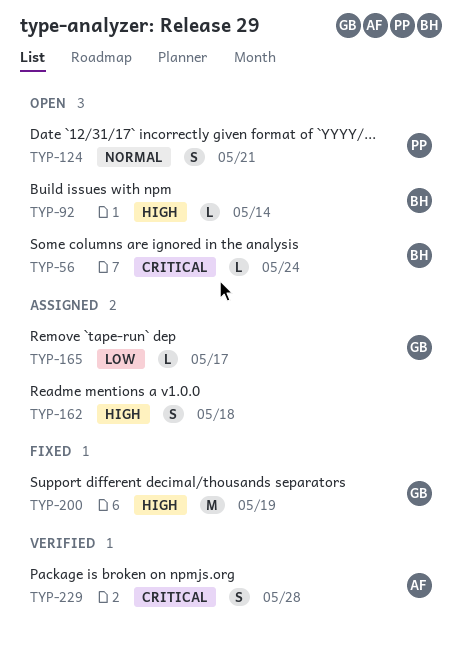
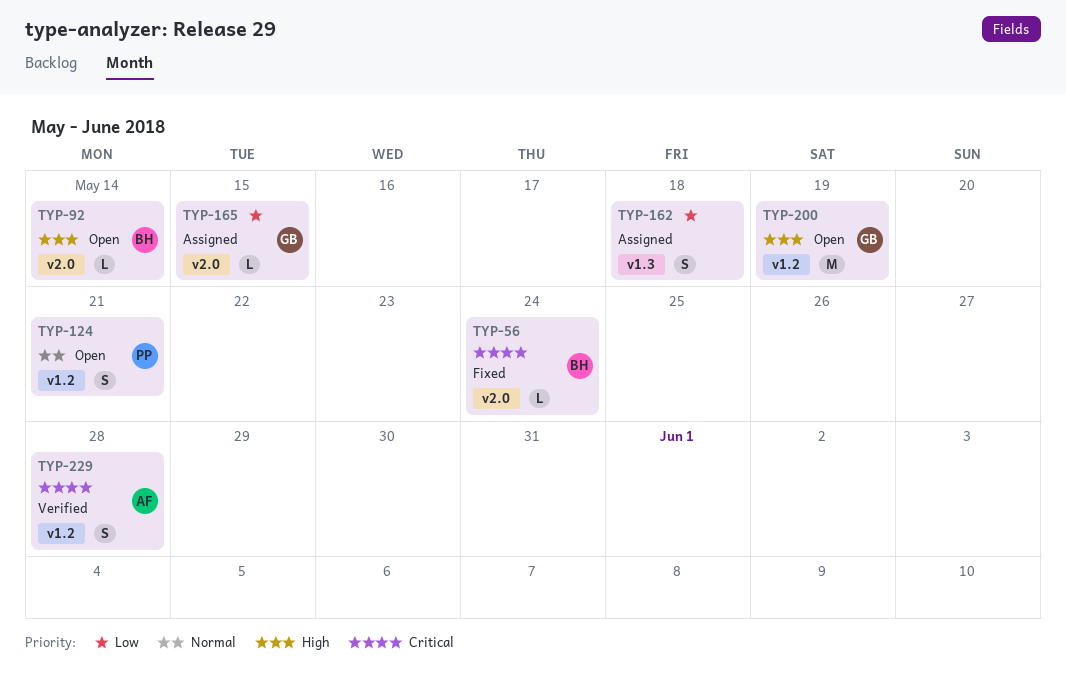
TYP-56, status: Open -> Fixed
TYP-162, priority: High -> Low
TYP-165, due: May 17 -> May 15
TYP-200, status: Fixed -> Open

